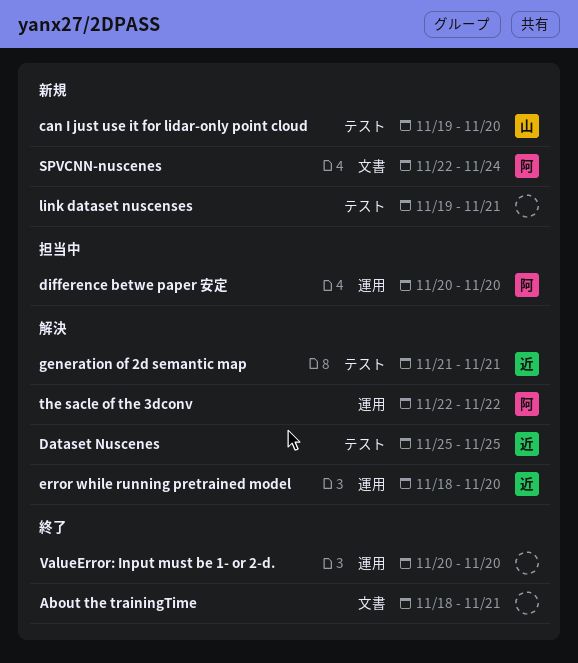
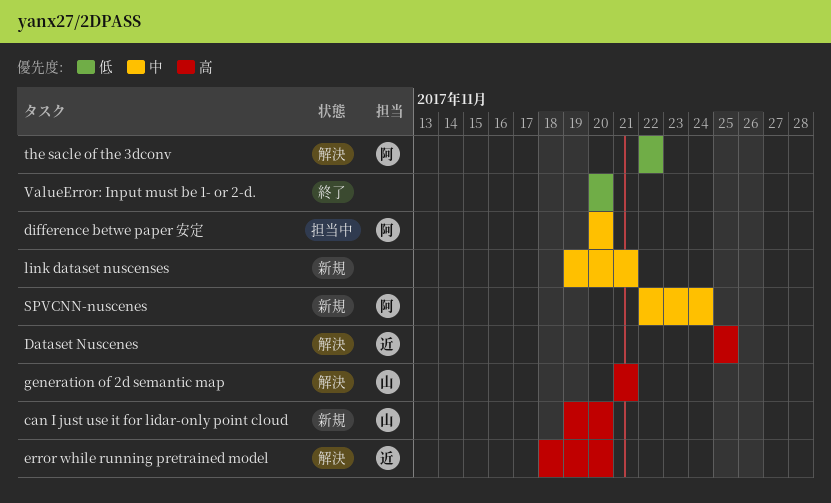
About the trainingTime: present -> none
generation of 2d semantic map, owner: 近 -> 山

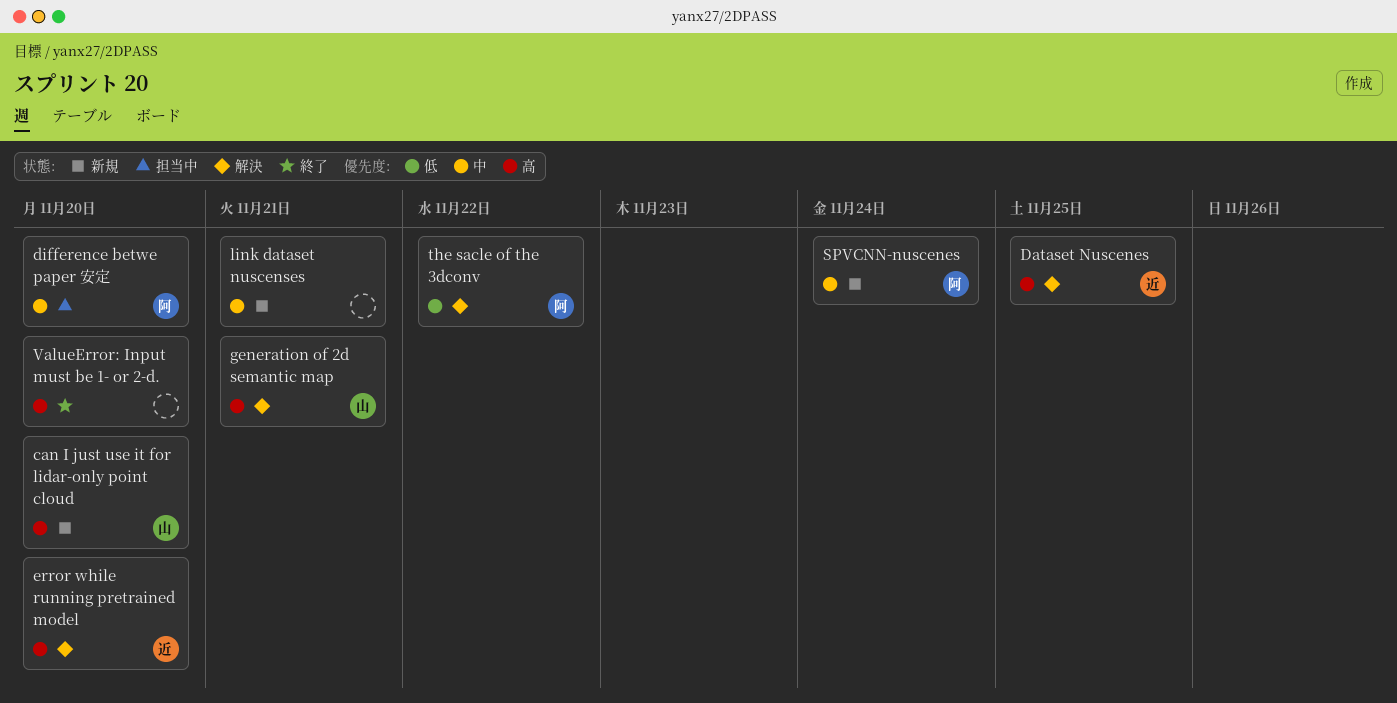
ValueError: Input must be 1- or 2-d., priority: 低 -> 高

